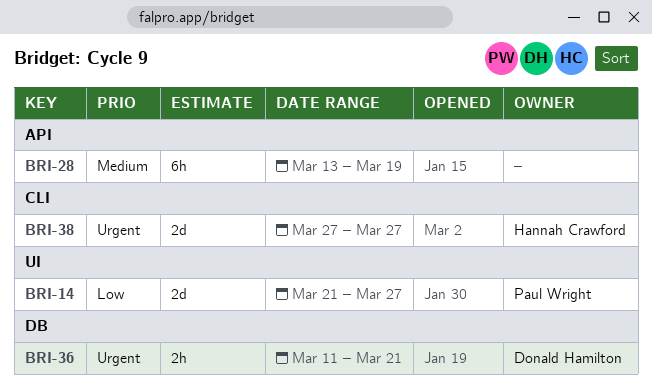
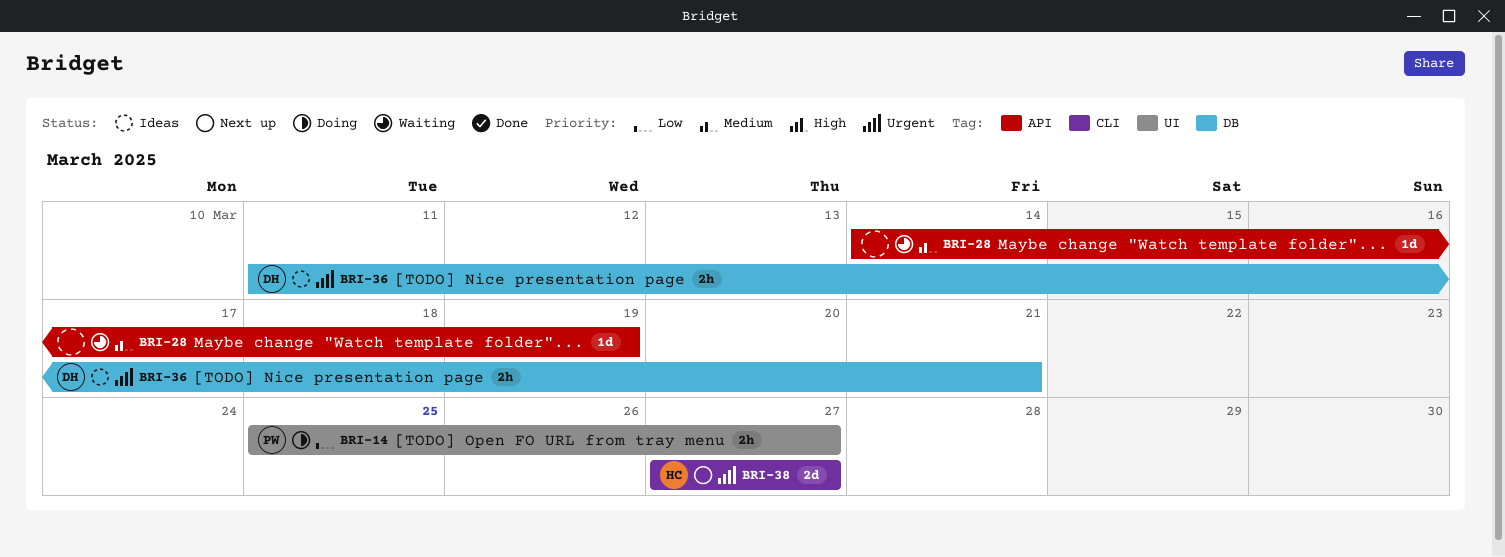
BRI-14, estimate: 2d -> 2h
BRI-14, start: Mar 21 -> Mar 25
BRI-28, estimate: 6h -> 1d
BRI-28, start: Mar 13 -> Mar 14

